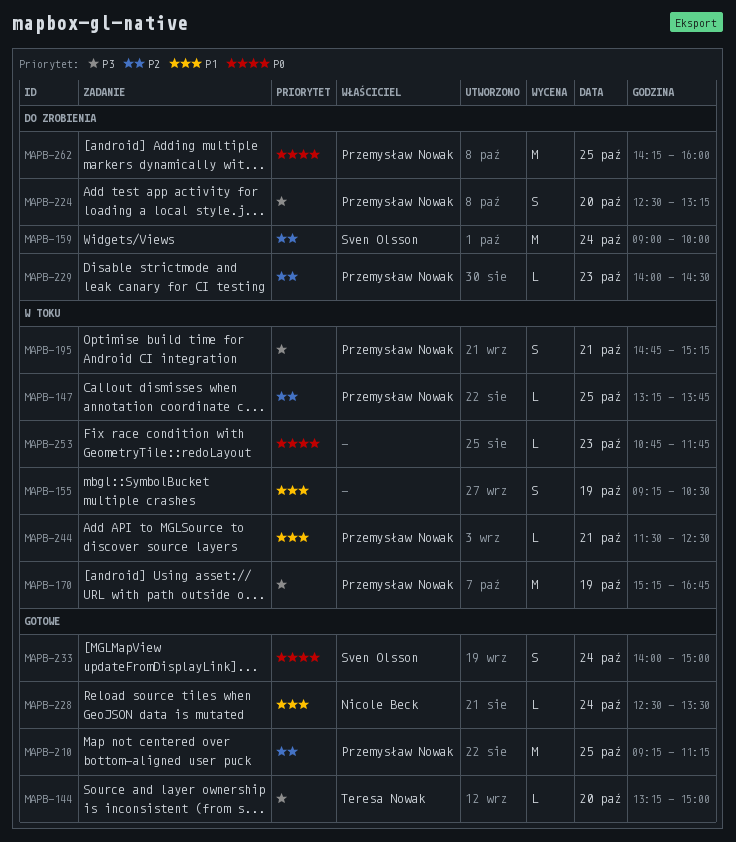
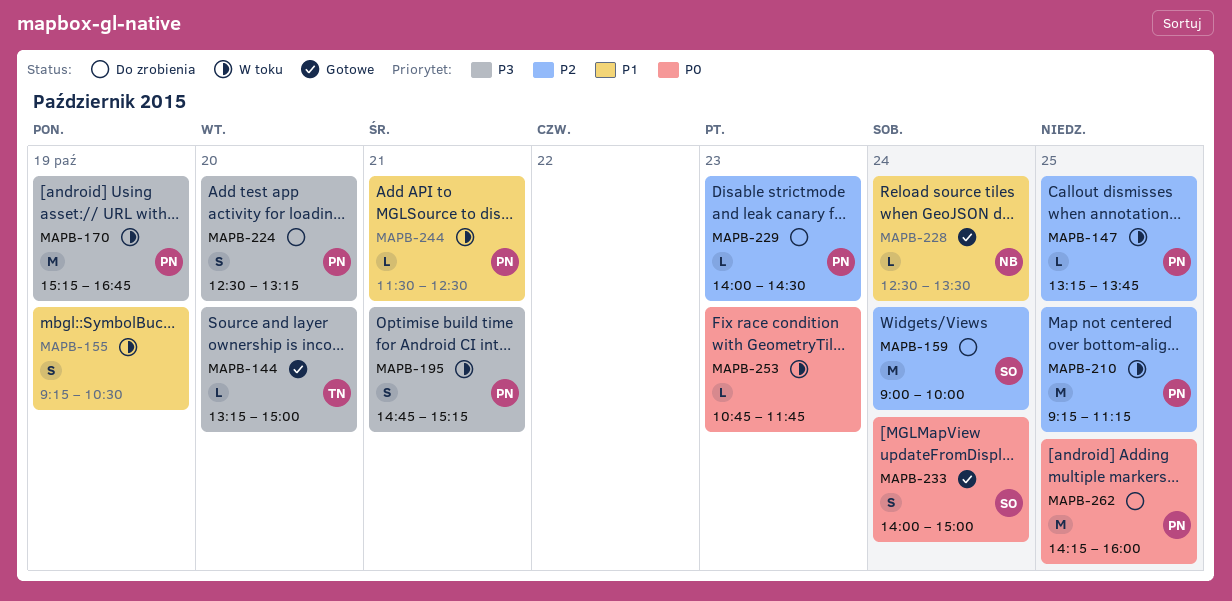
MAPB-210, status: Gotowe -> W toku

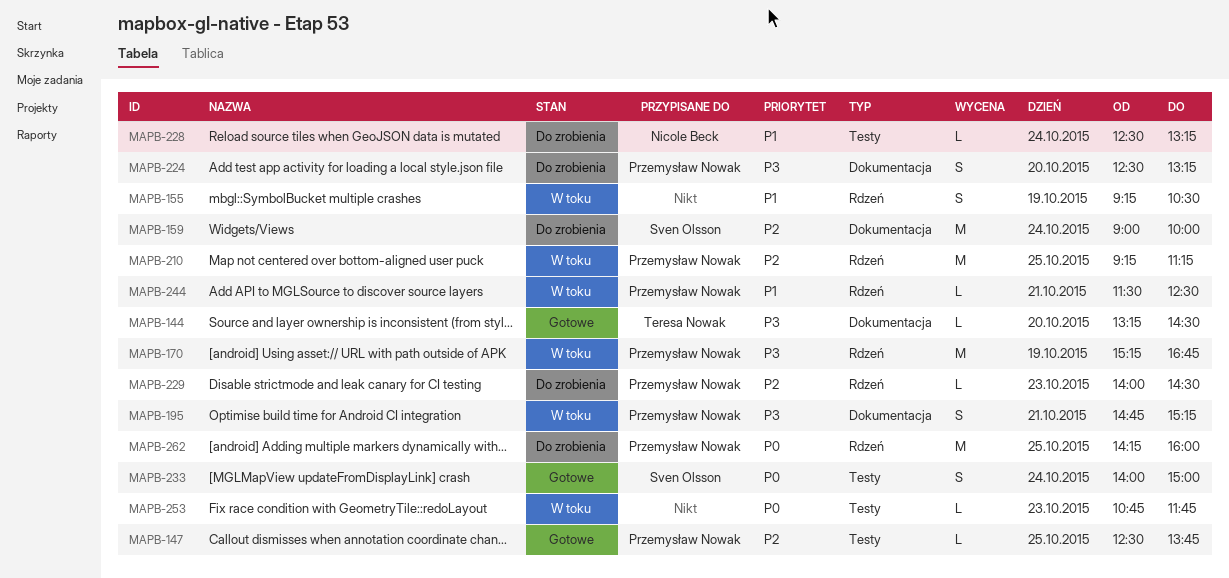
MAPB-144, ends: 15:00 -> 14:30
MAPB-147, status: W toku -> Gotowe
MAPB-147, begins: 13:15 -> 12:30
MAPB-228, status: Gotowe -> Do zrobienia
MAPB-228, ends: 13:30 -> 13:15

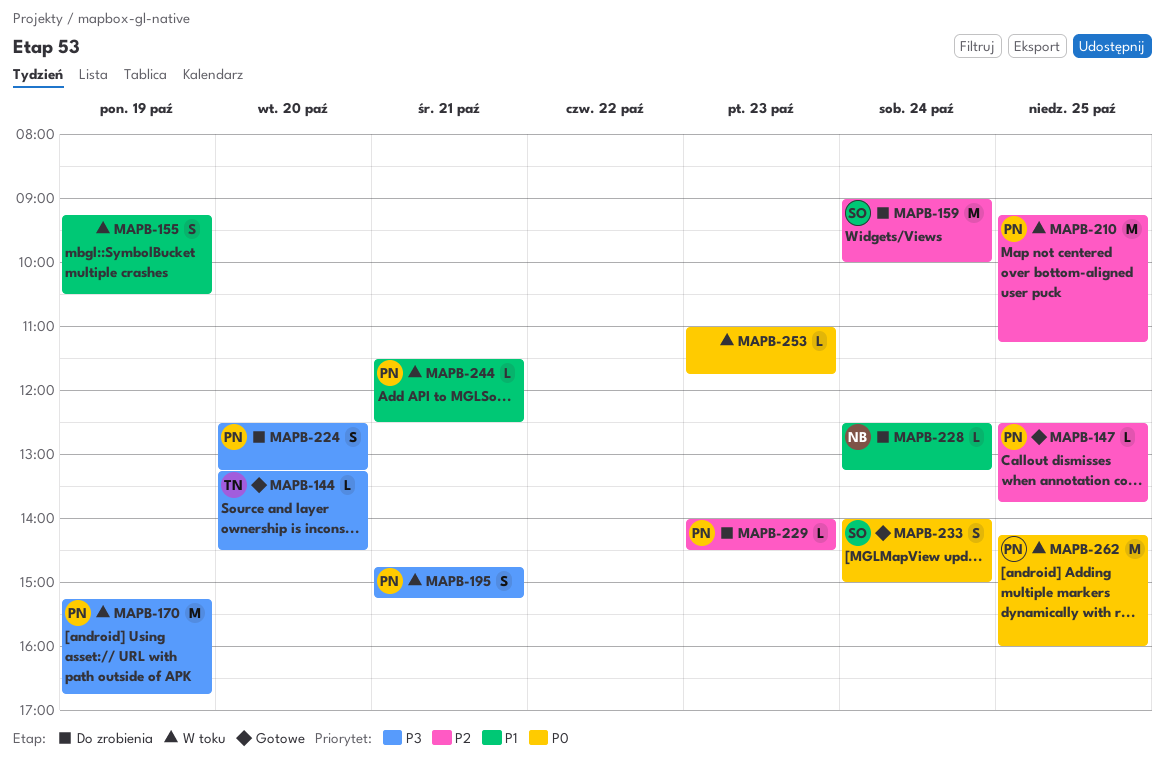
MAPB-253, begins: 10:45 -> 11:00
MAPB-262, status: Do zrobienia -> W toku

